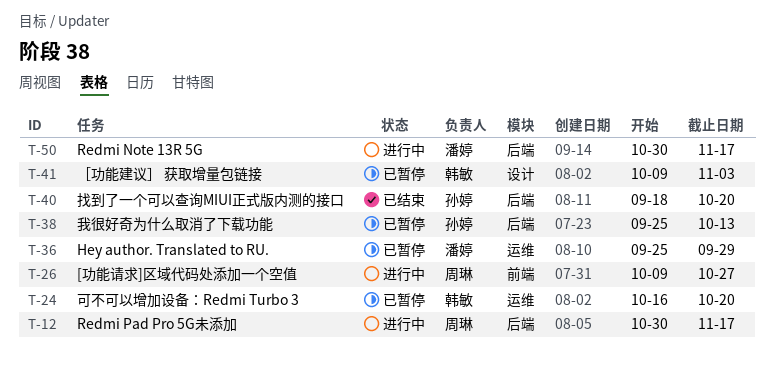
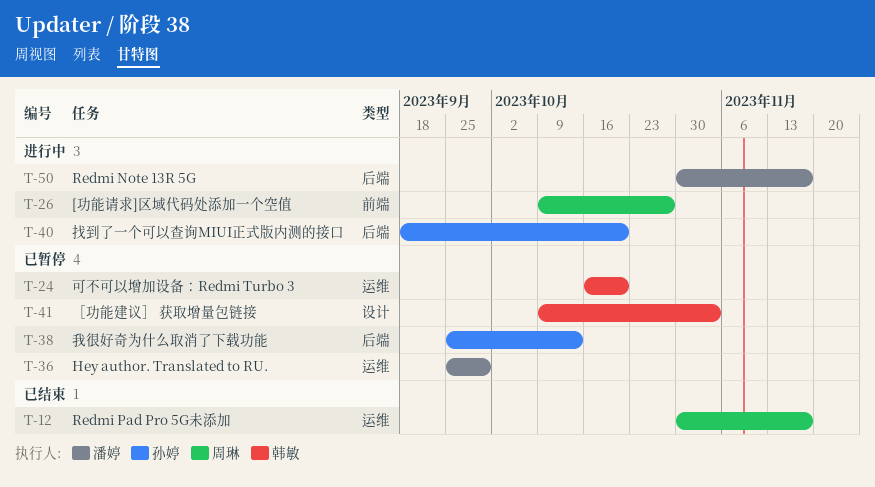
T-12, status: 进行中 -> 已结束
T-12, label: 后端 -> 运维
T-40, status: 已结束 -> 进行中

